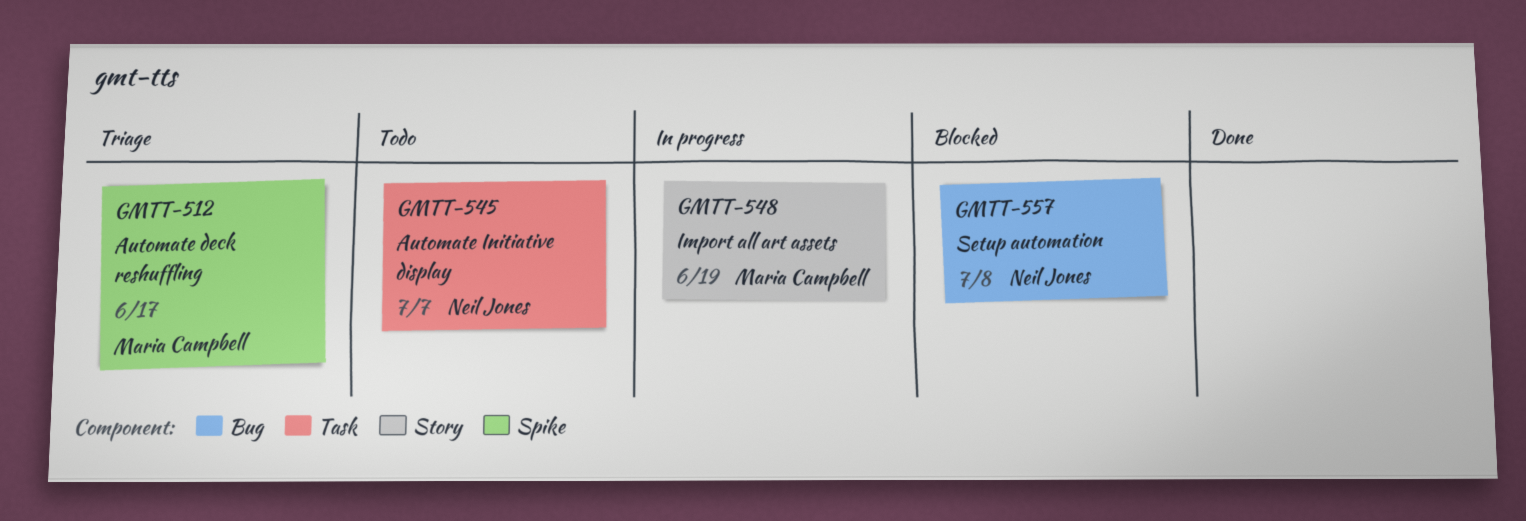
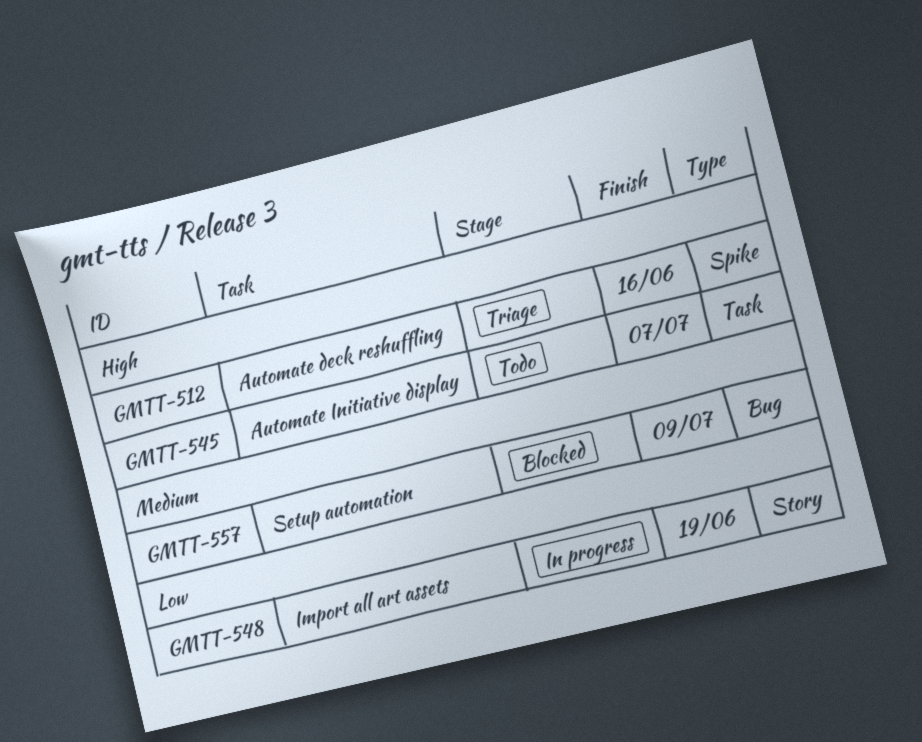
GMTT-512, due: Jun 17 -> Jun 16
GMTT-557, due: Jul 8 -> Jul 9

